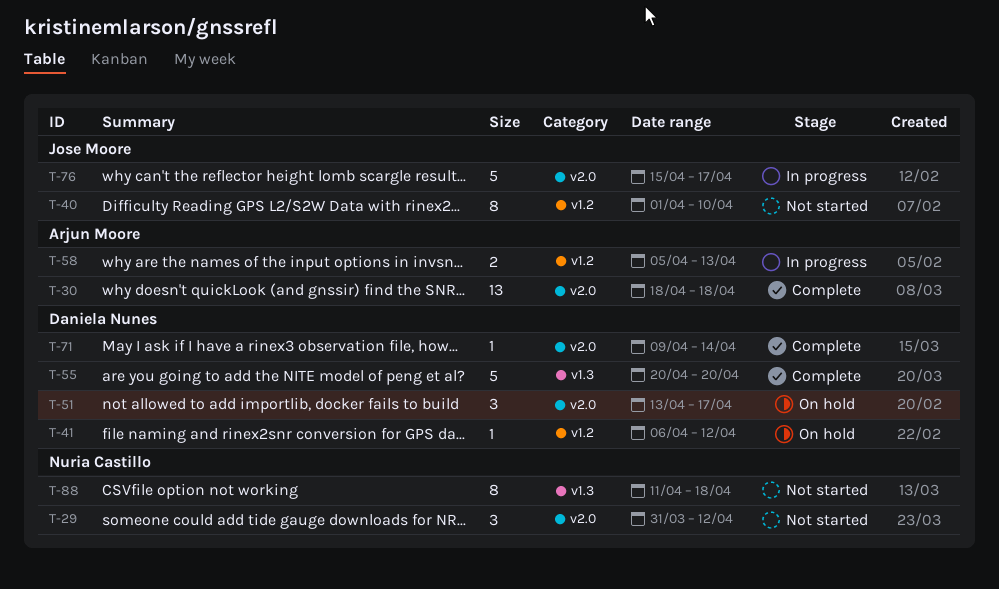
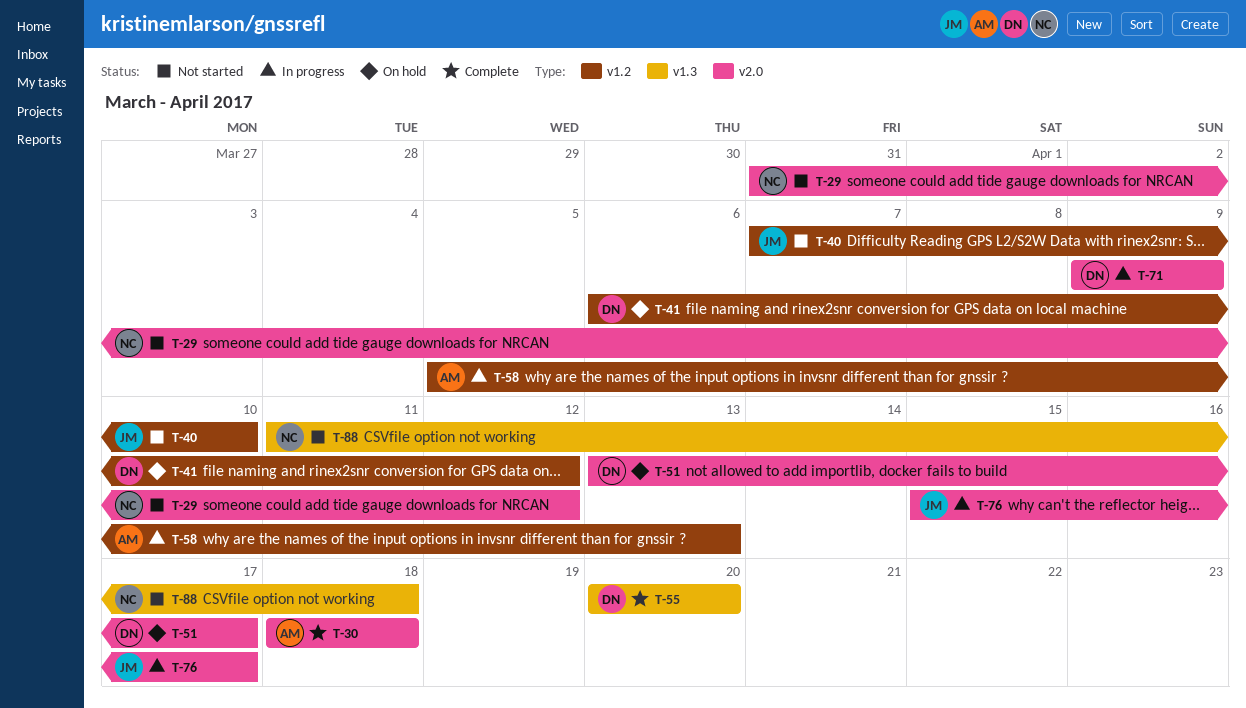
T-40, start: Apr 1 -> Apr 7
T-71, status: Complete -> In progress
T-71, due: Apr 14 -> Apr 9

